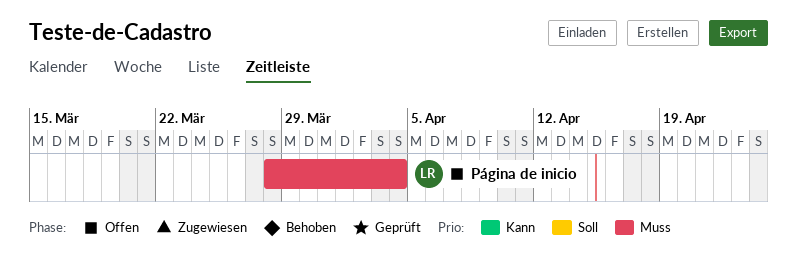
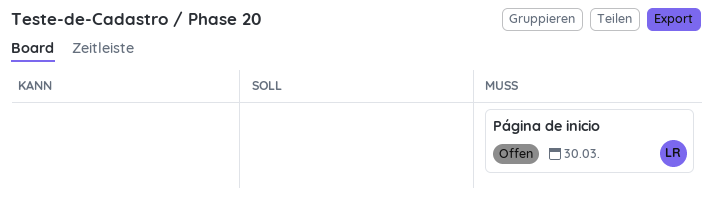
Página de inicio, due: Apr 4 -> Mar 30

